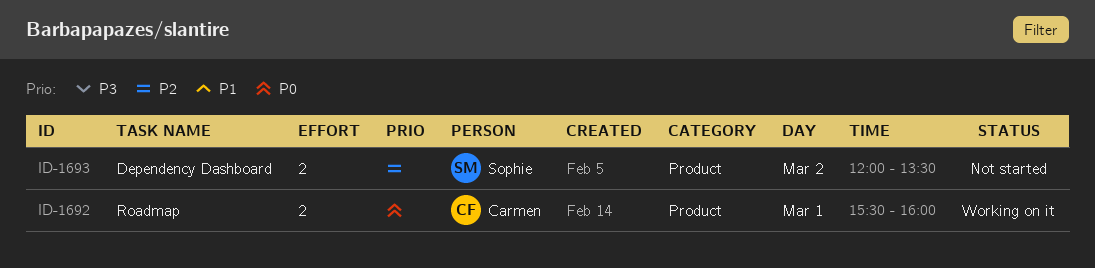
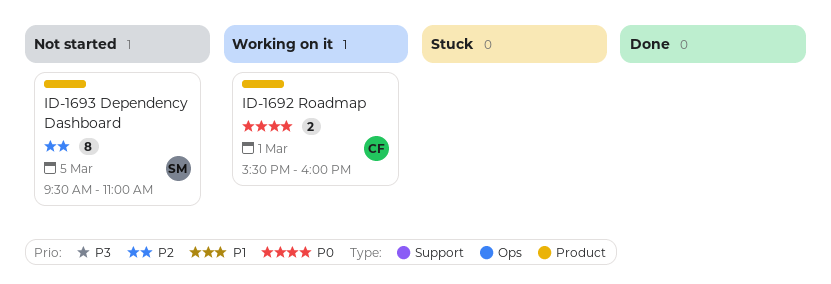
ID-1693, estimate: 2 -> 8
ID-1693, day: Mar 2 -> Mar 5
ID-1693, begins: 12:00 -> 09:30
ID-1693, ends: 13:30 -> 11:00

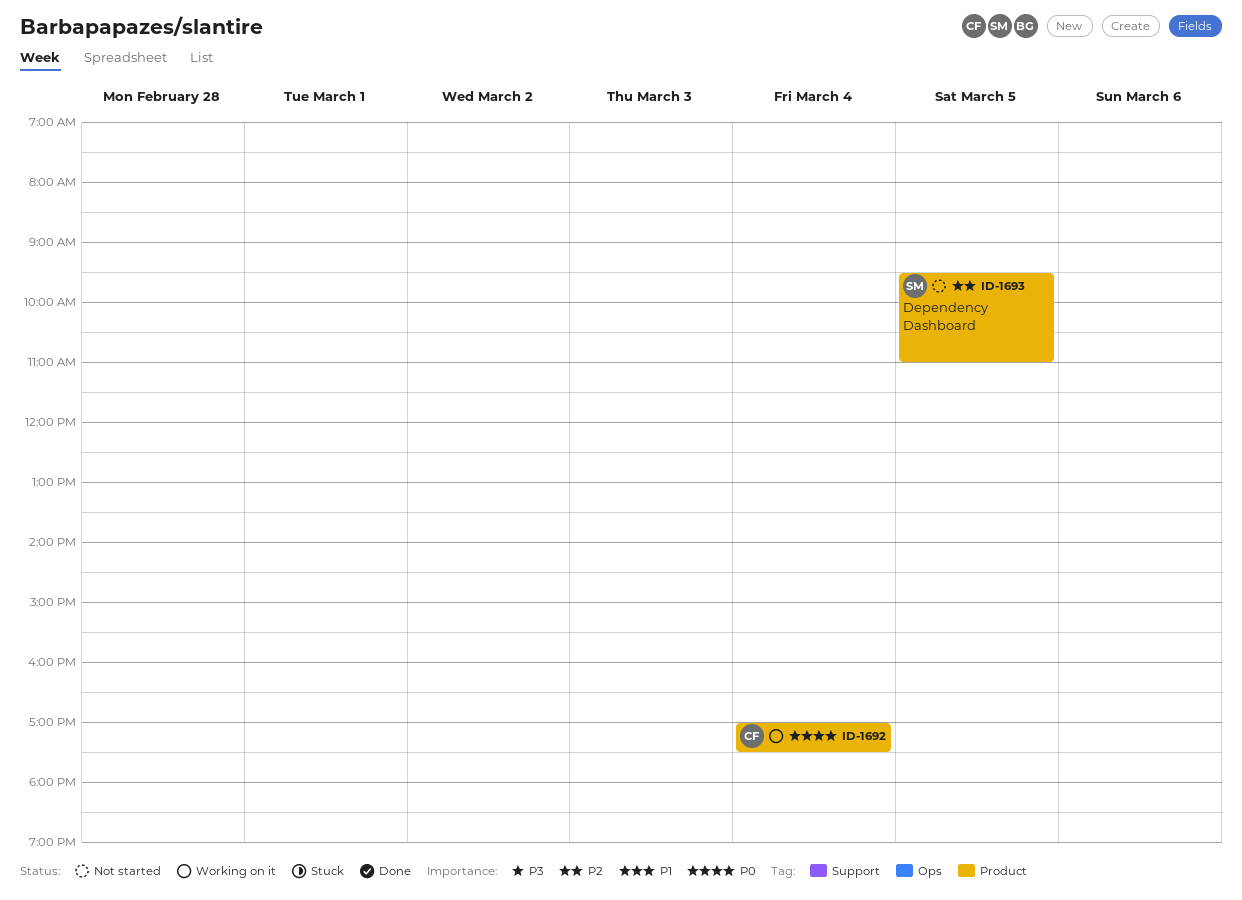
ID-1692, day: Mar 1 -> Mar 4
ID-1692, begins: 15:30 -> 17:00
ID-1692, ends: 16:00 -> 17:30

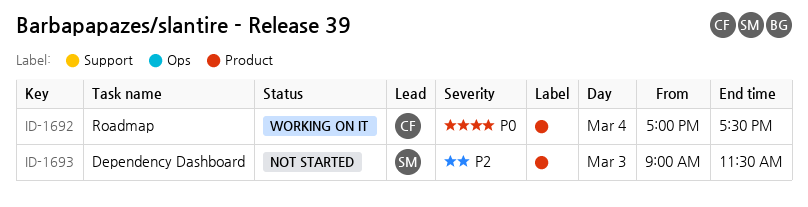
ID-1693, day: Mar 5 -> Mar 3
ID-1693, begins: 09:30 -> 09:00
ID-1693, ends: 11:00 -> 11:30

